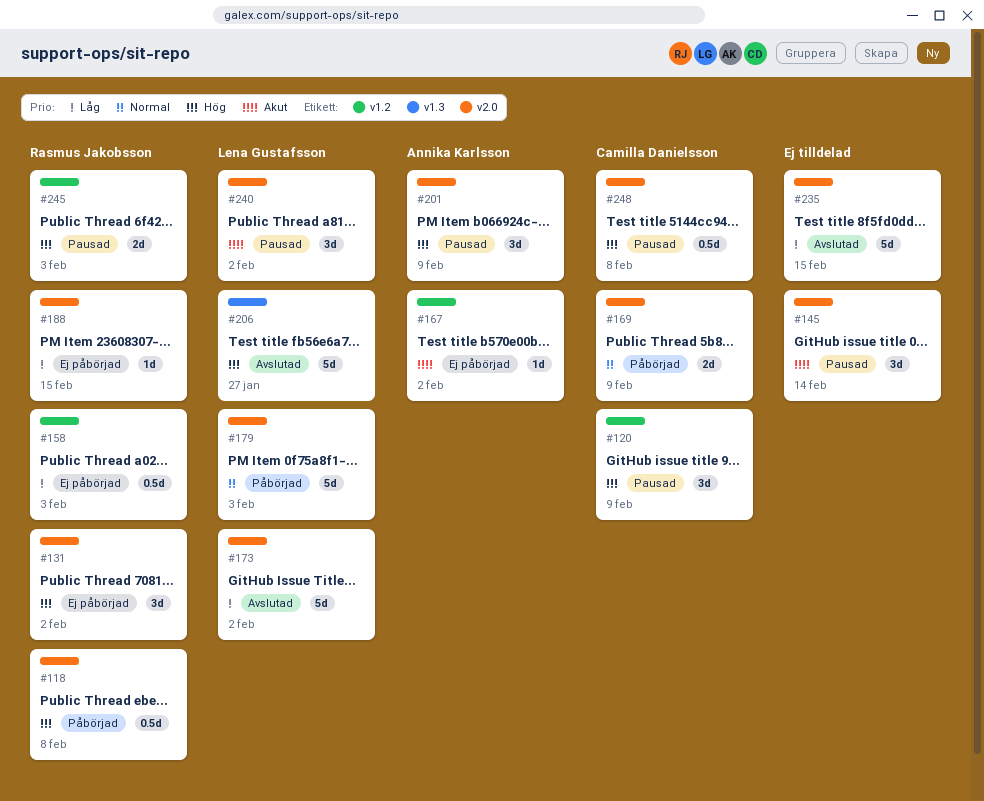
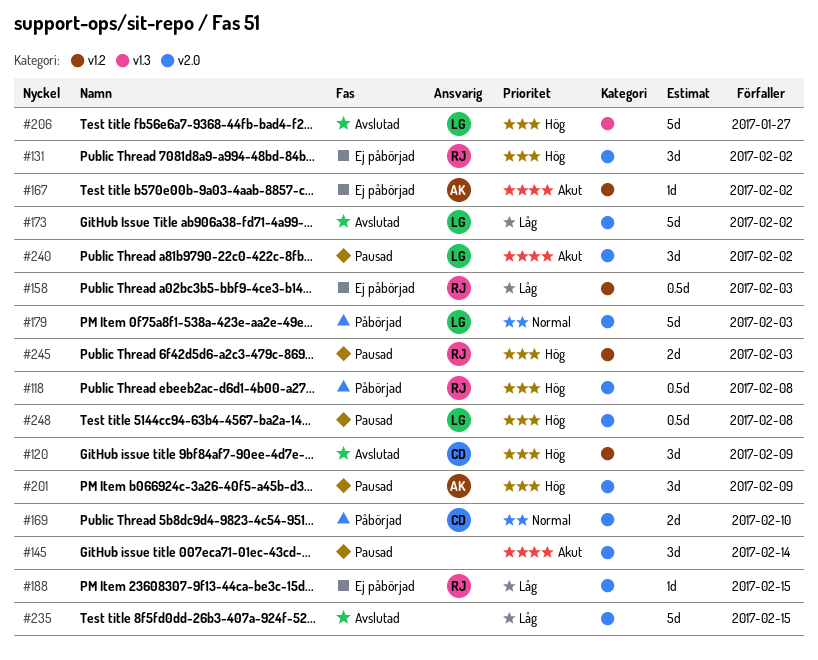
#120, status: Pausad -> Avslutad
#169, due: Feb 9 -> Feb 10
#248, owner: Camilla Danielsson -> Lena Gustafsson

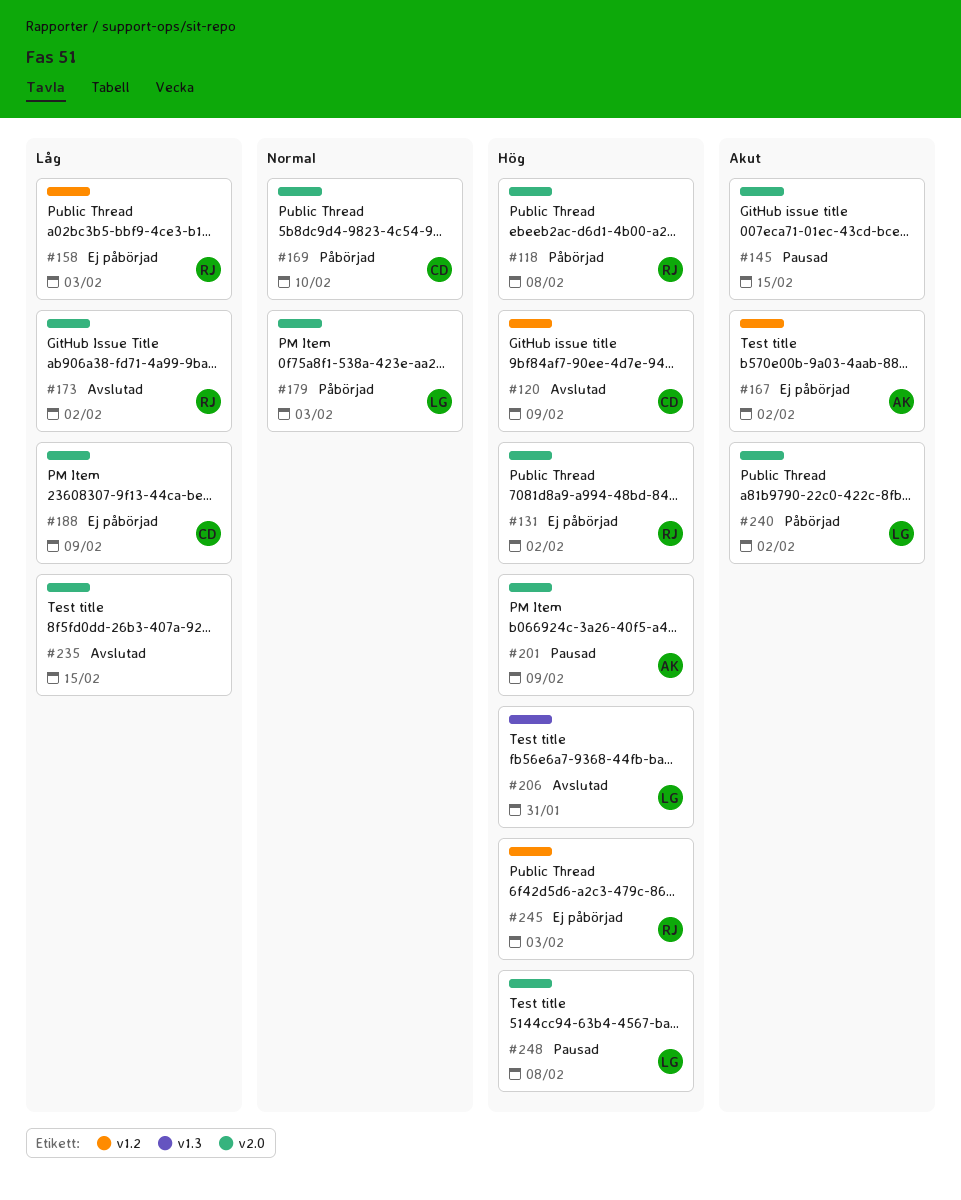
#145, due: Feb 14 -> Feb 15
#173, owner: LG -> RJ
#188, owner: RJ -> CD
#188, due: Feb 15 -> Feb 9
#206, due: Jan 27 -> Jan 31
#240, status: Pausad -> Påbörjad
#245, status: Pausad -> Ej påbörjad

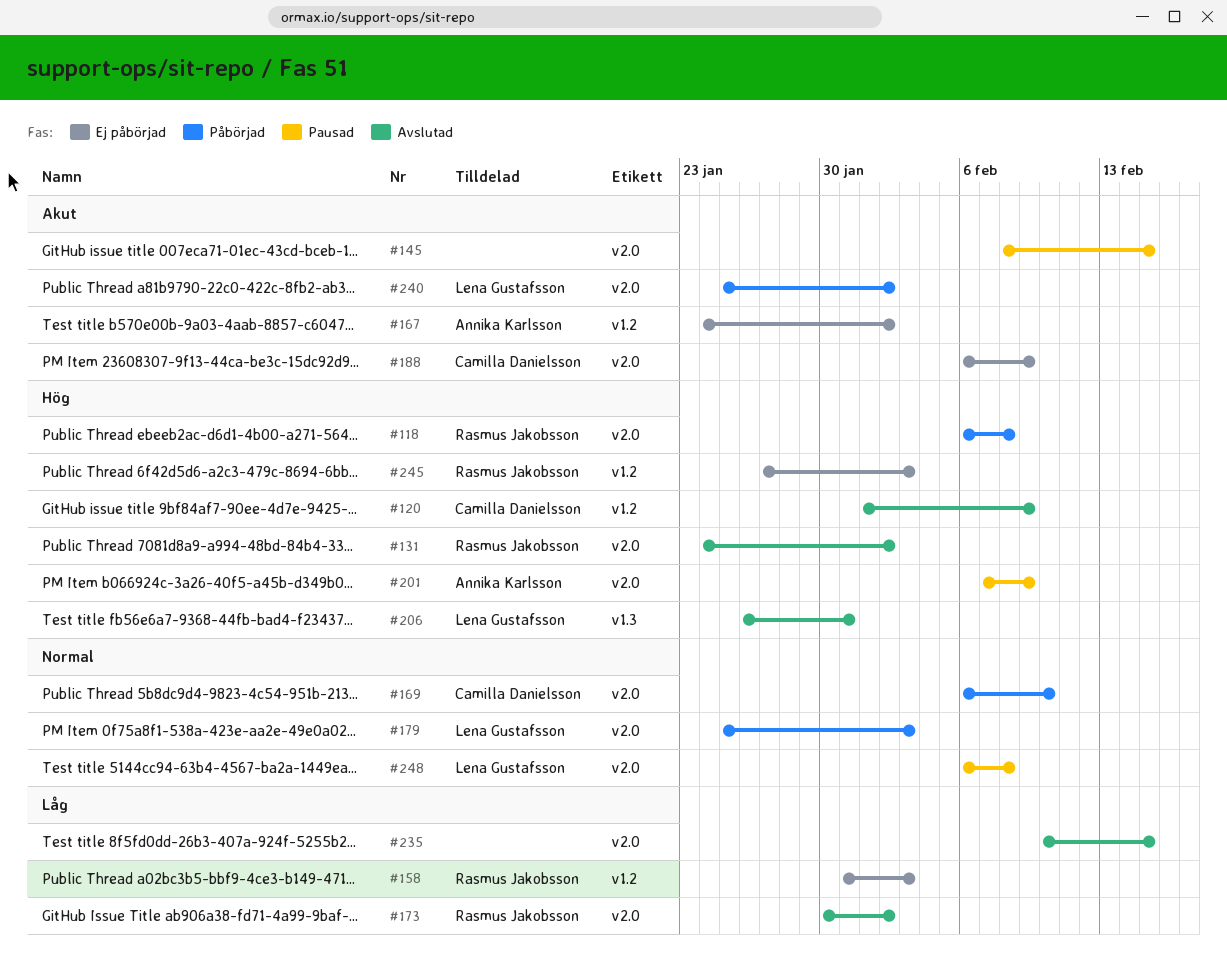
#131, status: Ej påbörjad -> Avslutad
#188, priority: Låg -> Akut
#248, priority: Hög -> Normal

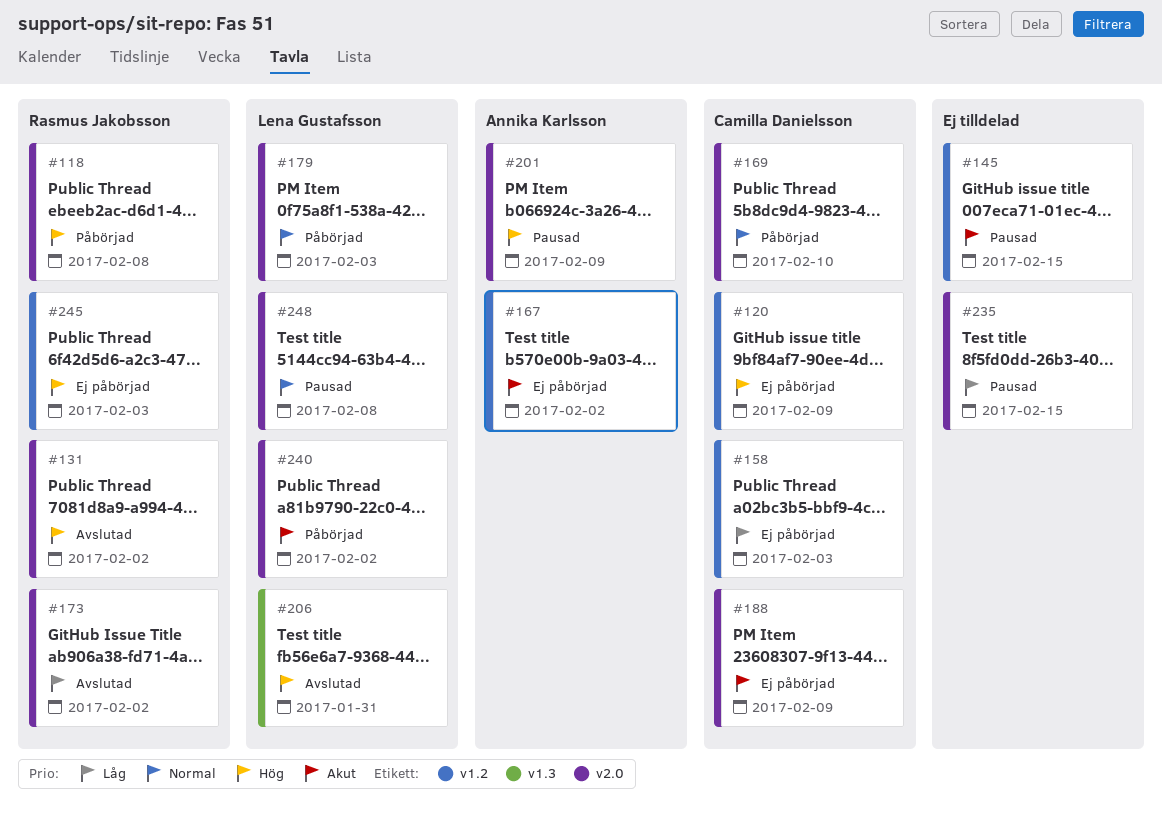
#120, status: Avslutad -> Ej påbörjad
#145, label: v2.0 -> v1.2
#158, owner: Rasmus Jakobsson -> Camilla Danielsson
#235, status: Avslutad -> Pausad

